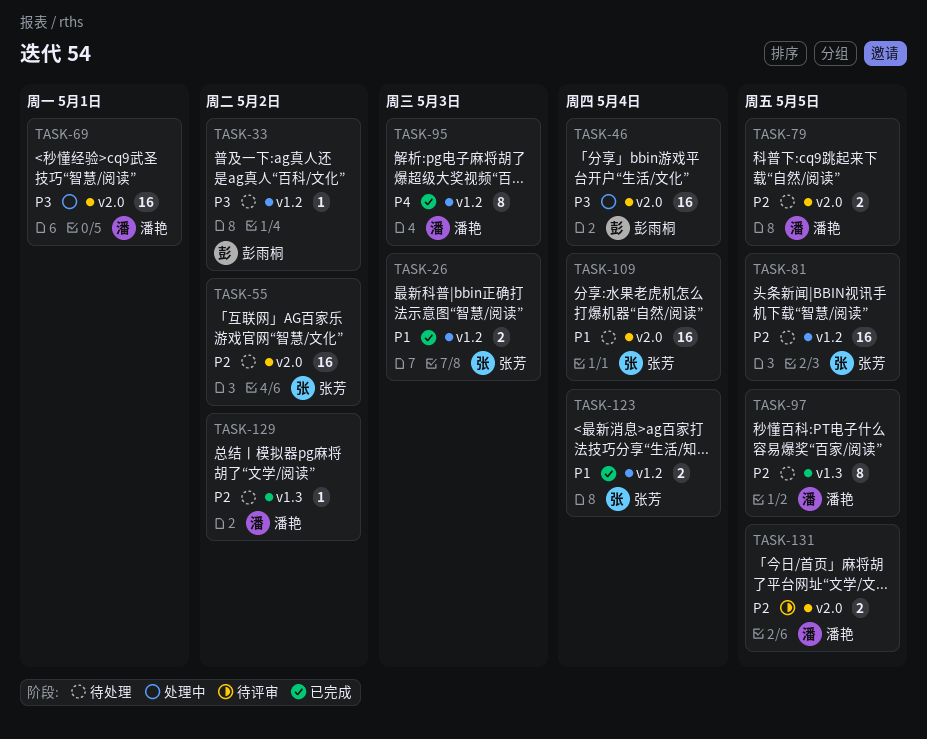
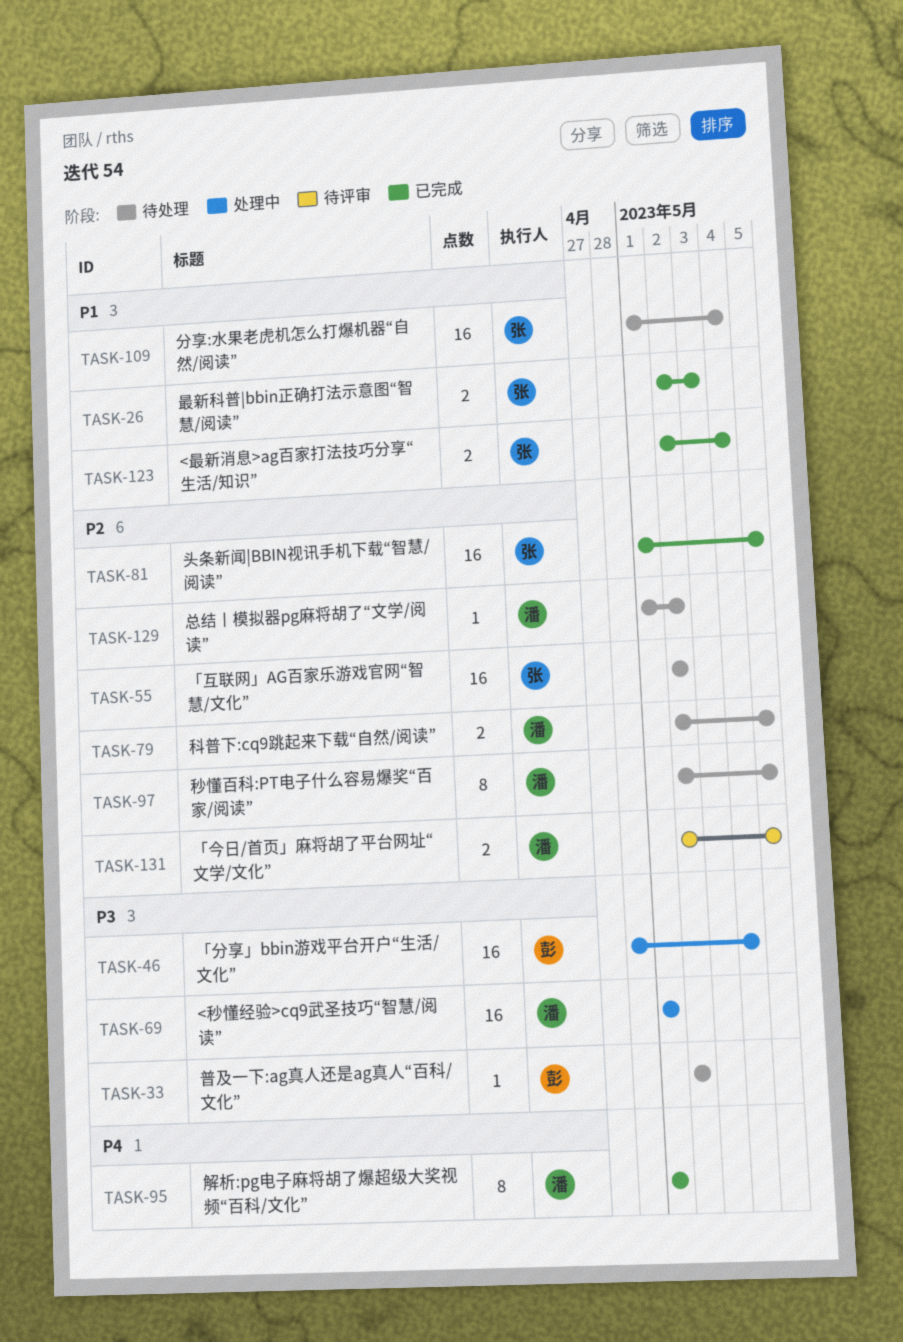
TASK-81, status: 待处理 -> 已完成
TASK-95, due: May 3 -> May 1

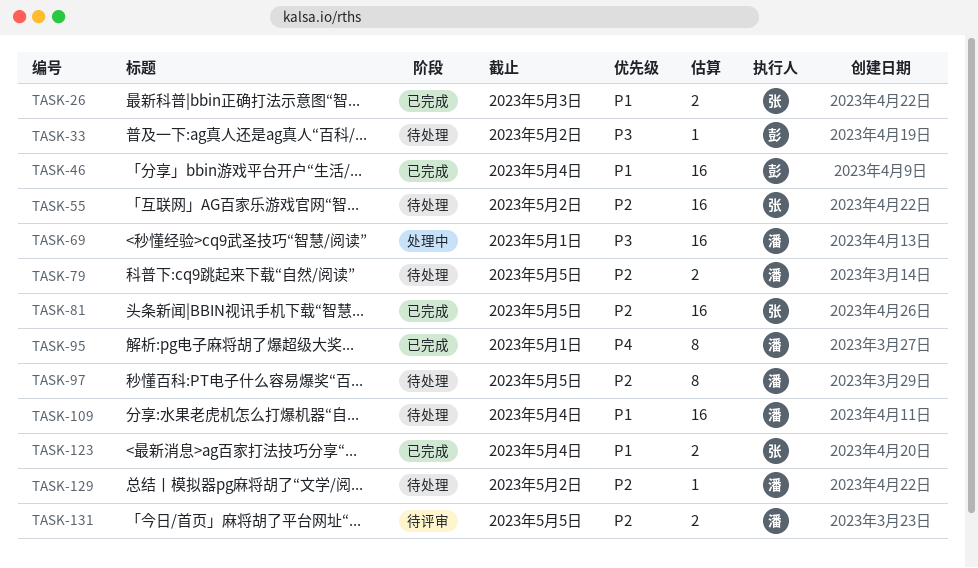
TASK-46, status: 处理中 -> 已完成
TASK-46, priority: P3 -> P1
TASK-109, owner: 张 -> 潘

